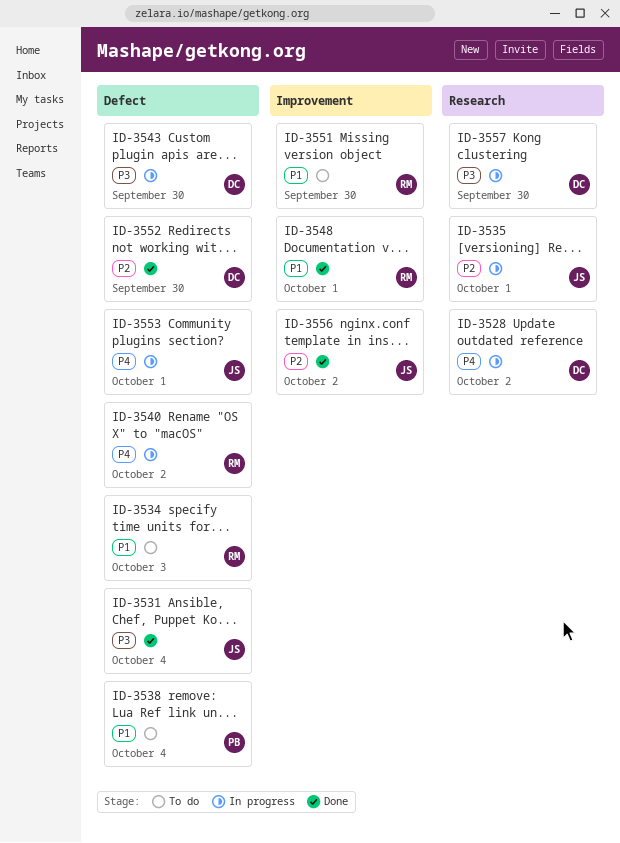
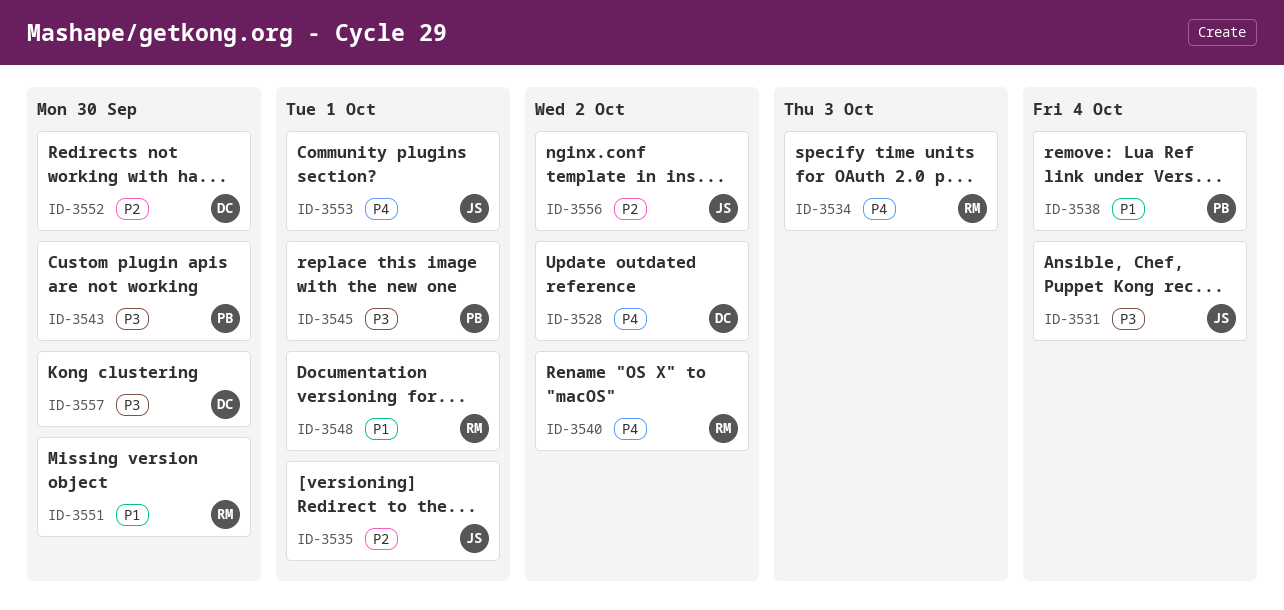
ID-3534, priority: P1 -> P4
ID-3543, owner: DC -> PB
ID-3545: none -> present

